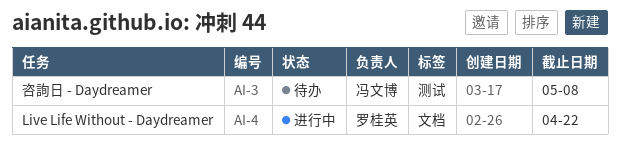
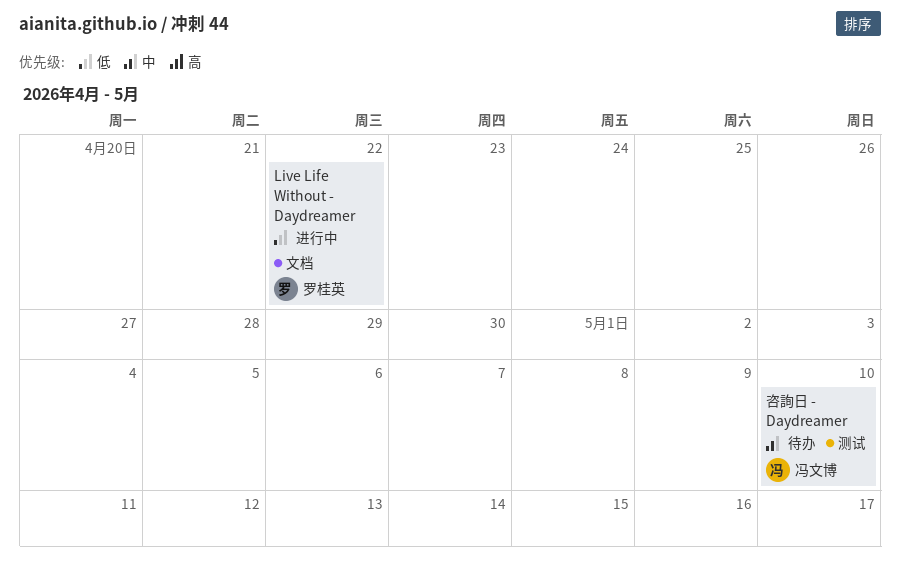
咨詢日 - Daydreamer, due: May 8 -> May 10

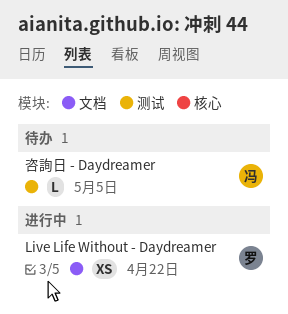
咨詢日 - Daydreamer, due: May 10 -> May 5

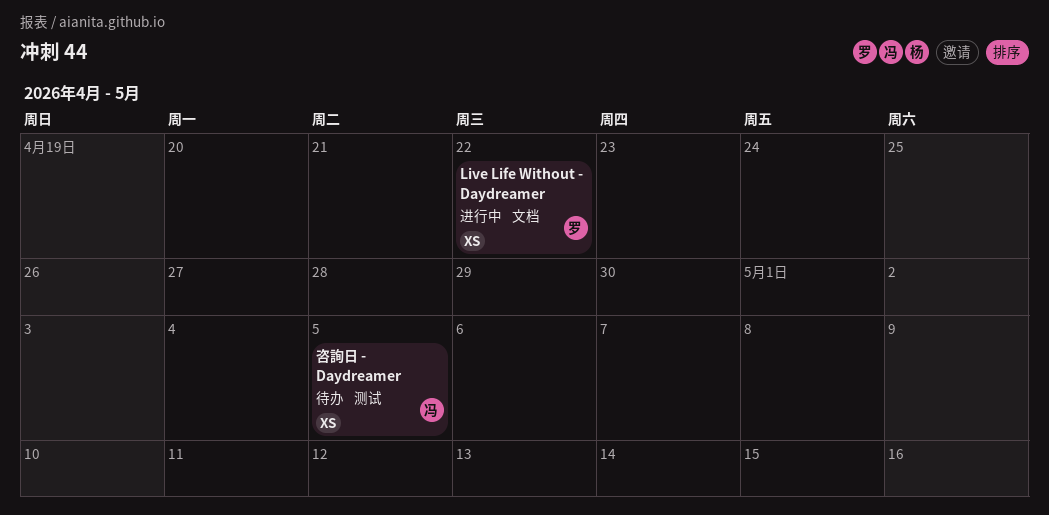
咨詢日 - Daydreamer, estimate: L -> XS

